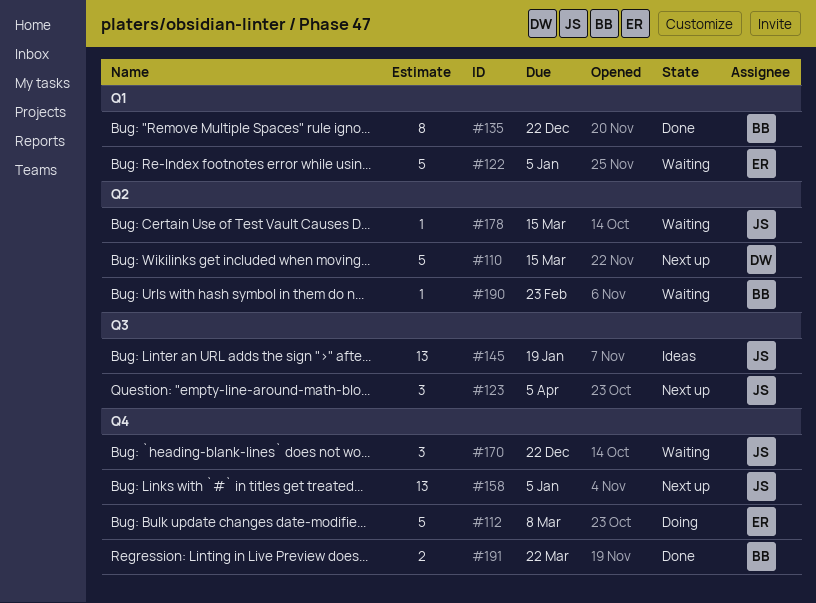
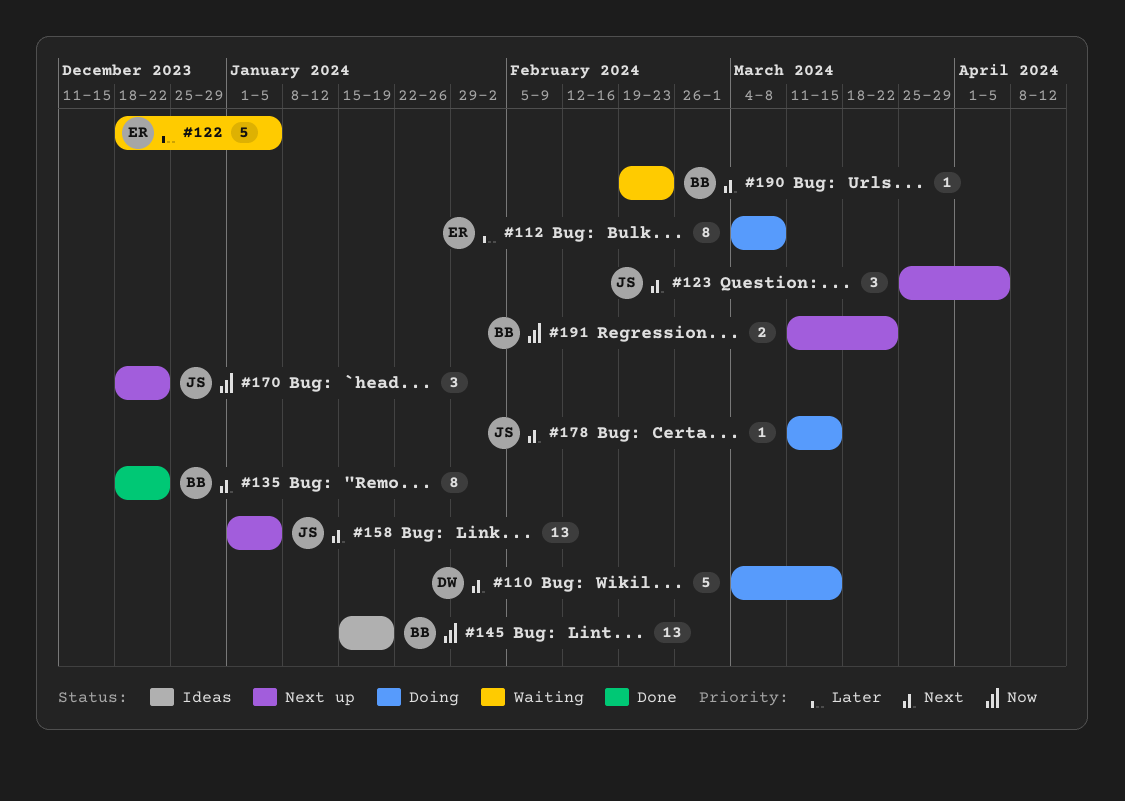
#110, status: Next up -> Doing
#112, estimate: 5 -> 8
#145, owner: JS -> BB
#170, status: Waiting -> Next up
#178, status: Waiting -> Doing
#191, status: Done -> Next up

